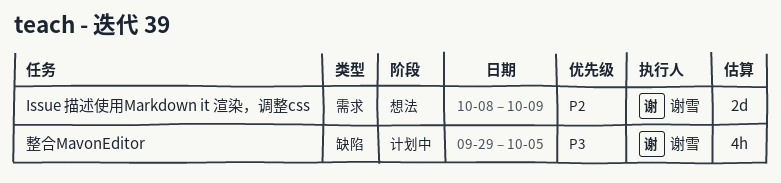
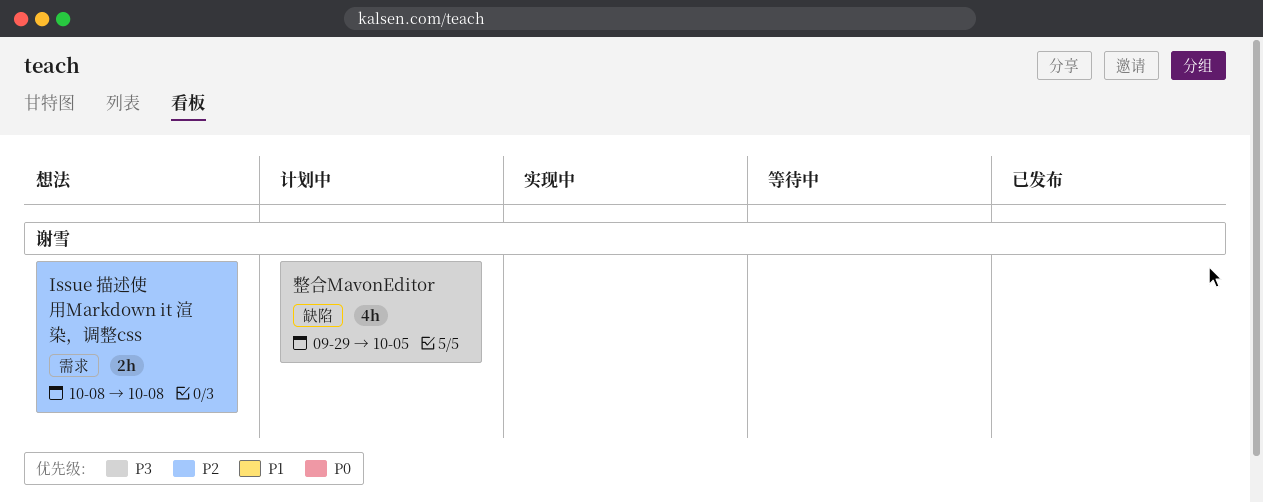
Issue 描述使用Markdown it 渲染，调整css, estimate: 2d -> 2h
Issue 描述使用Markdown it 渲染，调整css, due: Oct 9 -> Oct 8

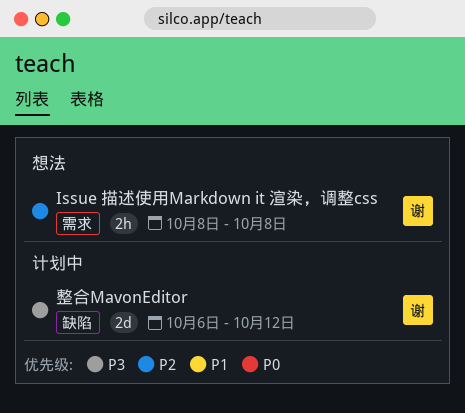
整合MavonEditor, estimate: 4h -> 2d
整合MavonEditor, start: Sep 29 -> Oct 6
整合MavonEditor, due: Oct 5 -> Oct 12

